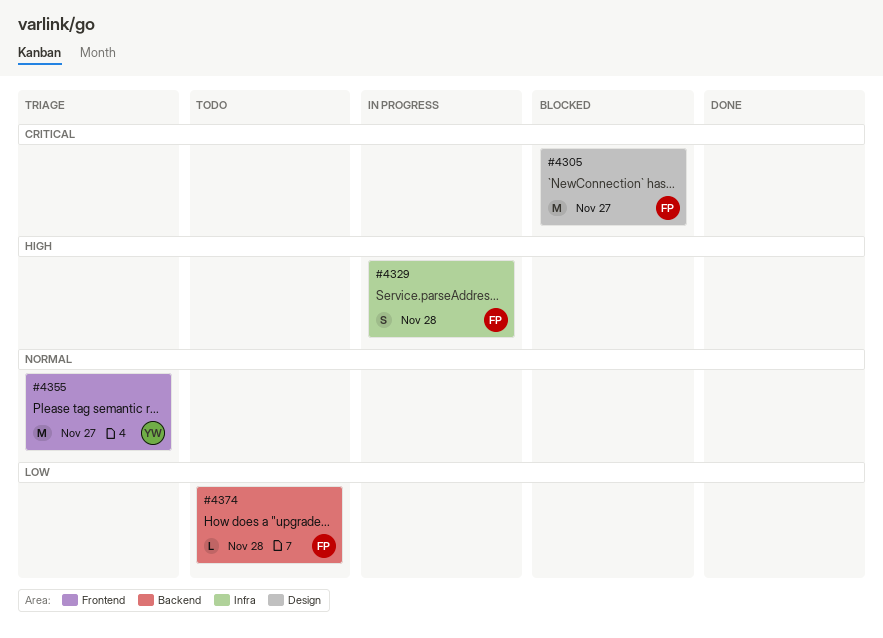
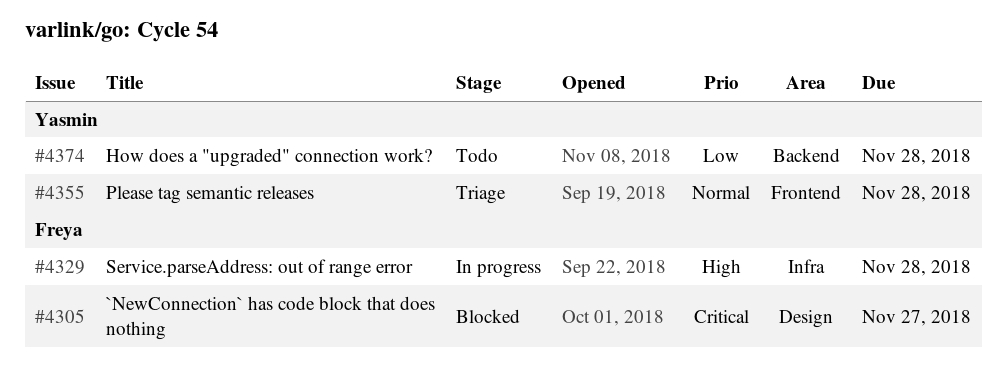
#4355, due: Nov 27 -> Nov 28
#4374, owner: Freya -> Yasmin

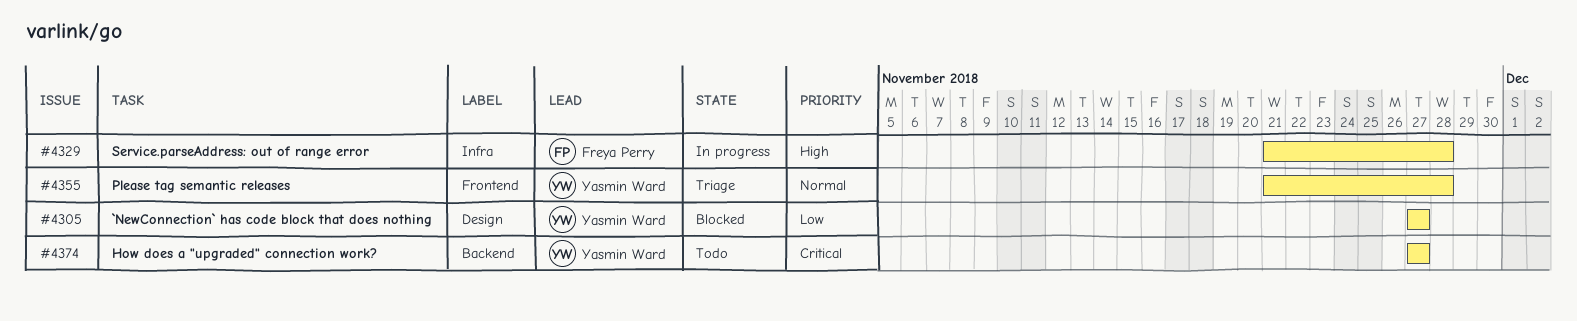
#4305, owner: Freya Perry -> Yasmin Ward
#4305, priority: Critical -> Low
#4374, priority: Low -> Critical
#4374, due: Nov 28 -> Nov 27

